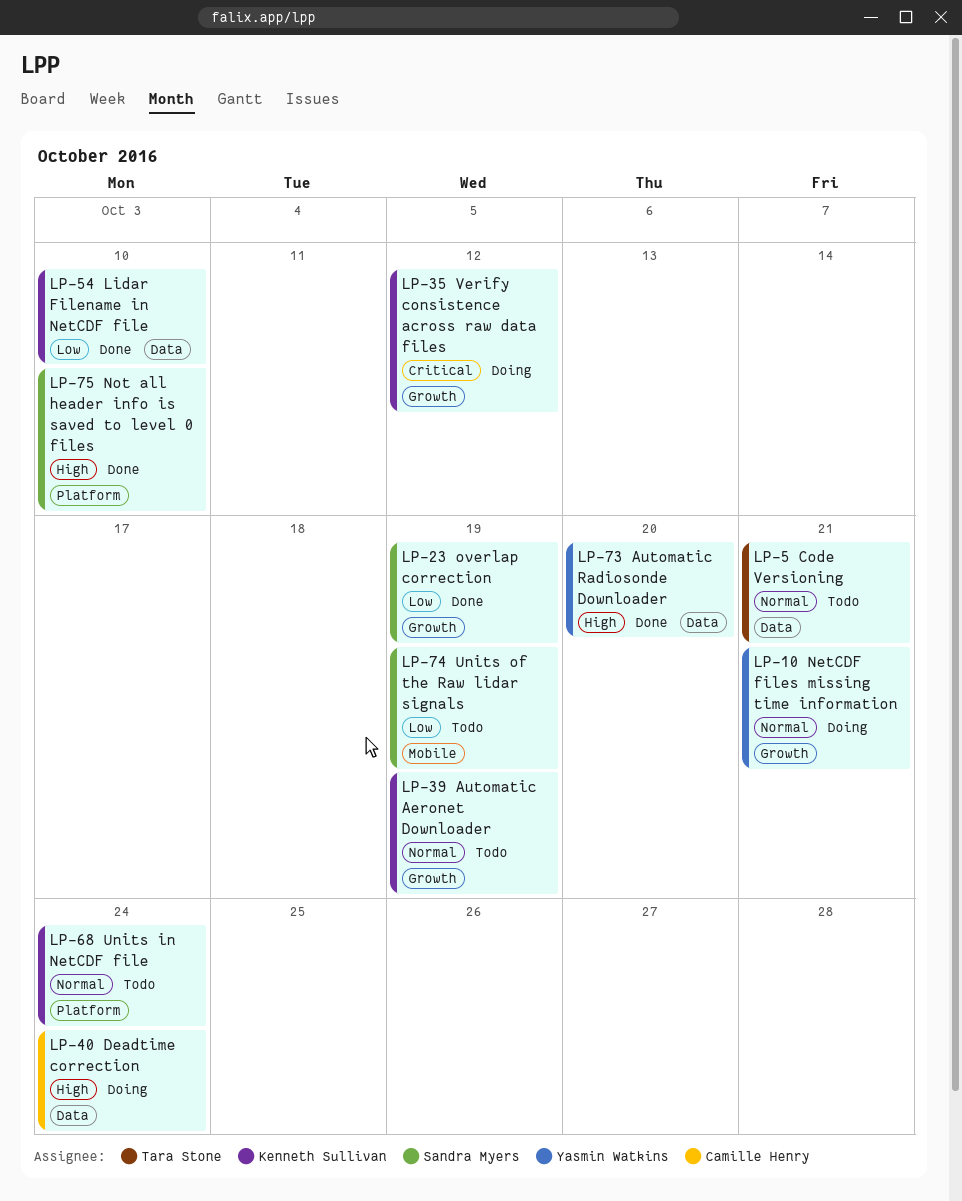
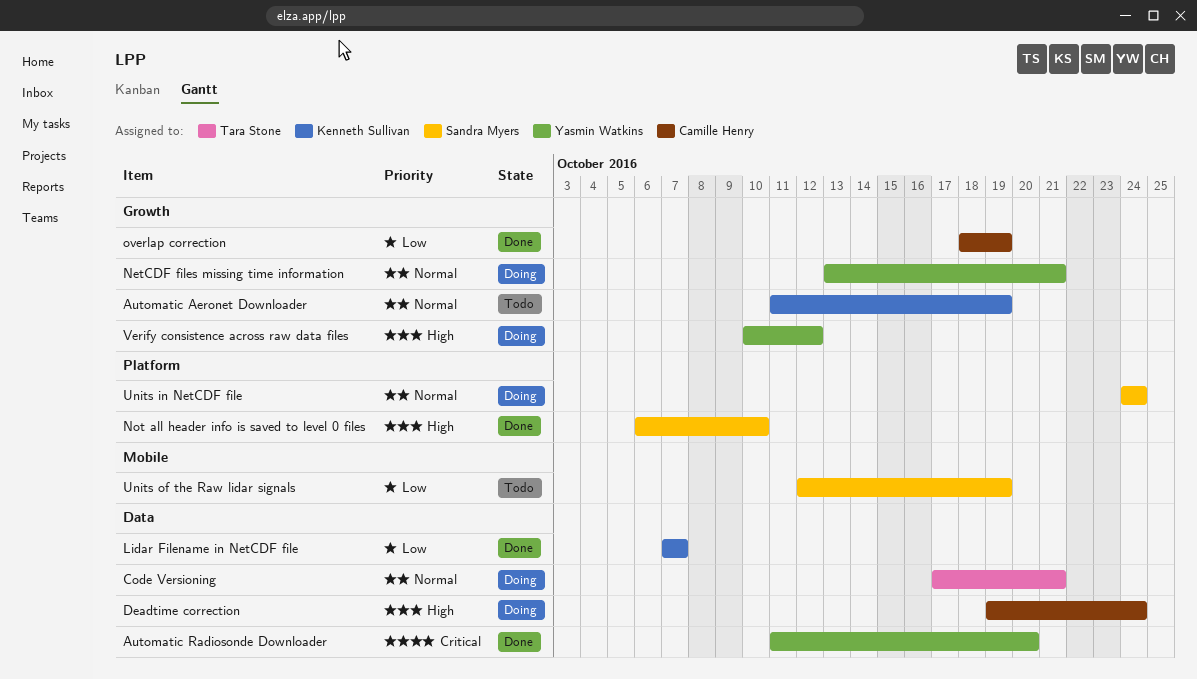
Automatic Radiosonde Downloader, priority: High -> Critical
Code Versioning, status: Todo -> Doing
Lidar Filename in NetCDF file, due: Oct 10 -> Oct 7
overlap correction, owner: Sandra Myers -> Camille Henry
Units in NetCDF file, status: Todo -> Doing
Units in NetCDF file, owner: Kenneth Sullivan -> Sandra Myers
Verify consistence across raw data files, owner: Kenneth Sullivan -> Yasmin Watkins
Verify consistence across raw data files, priority: Critical -> High

